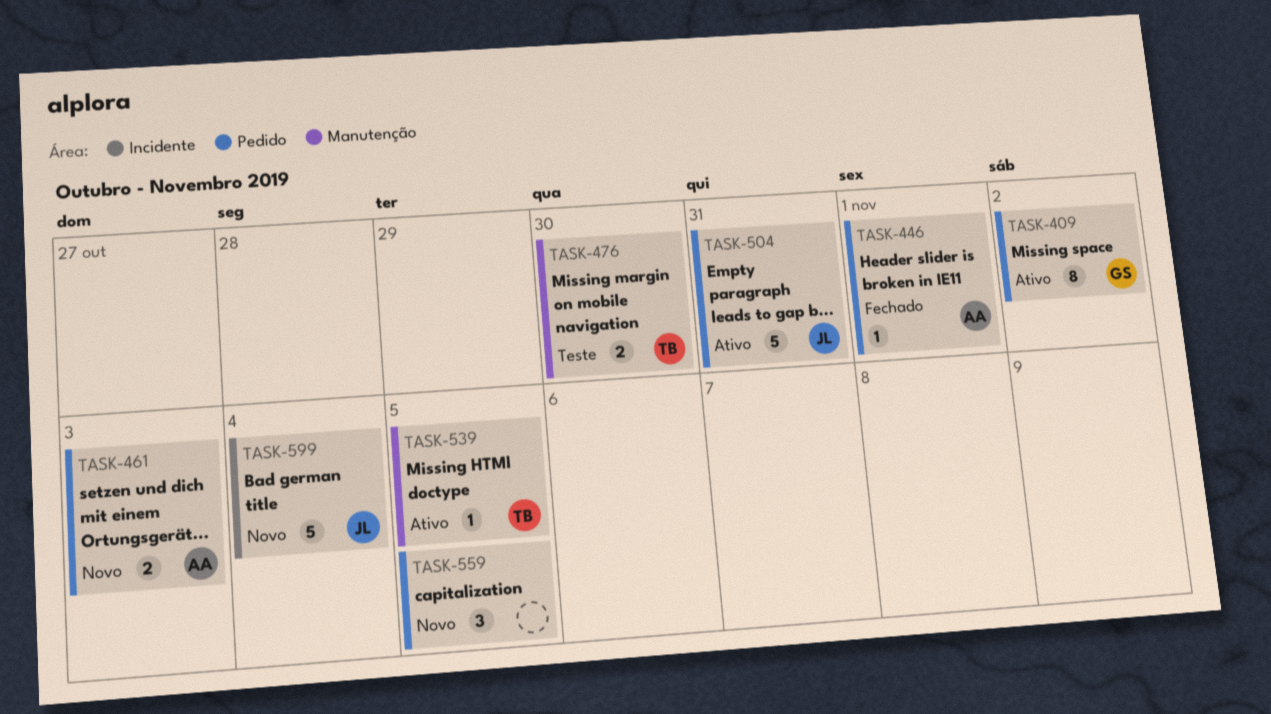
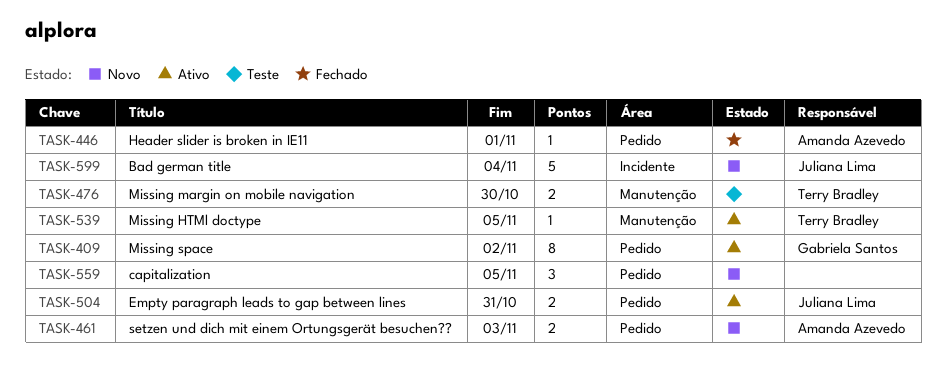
TASK-504, estimate: 5 -> 2

